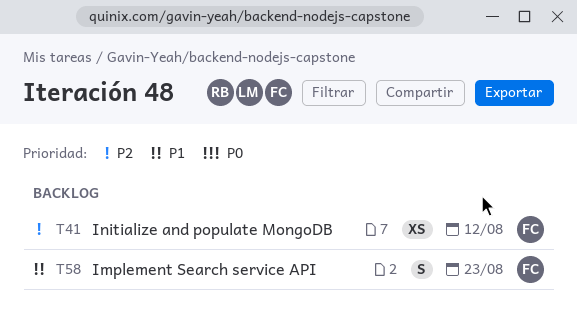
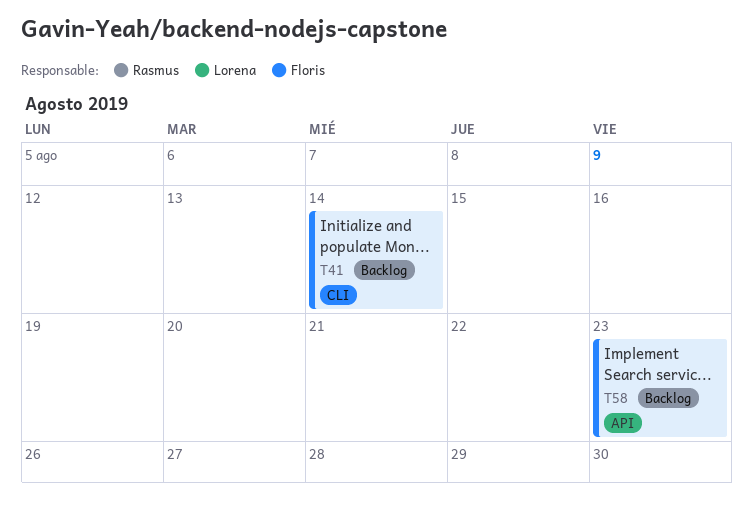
T41, due: Aug 12 -> Aug 14

